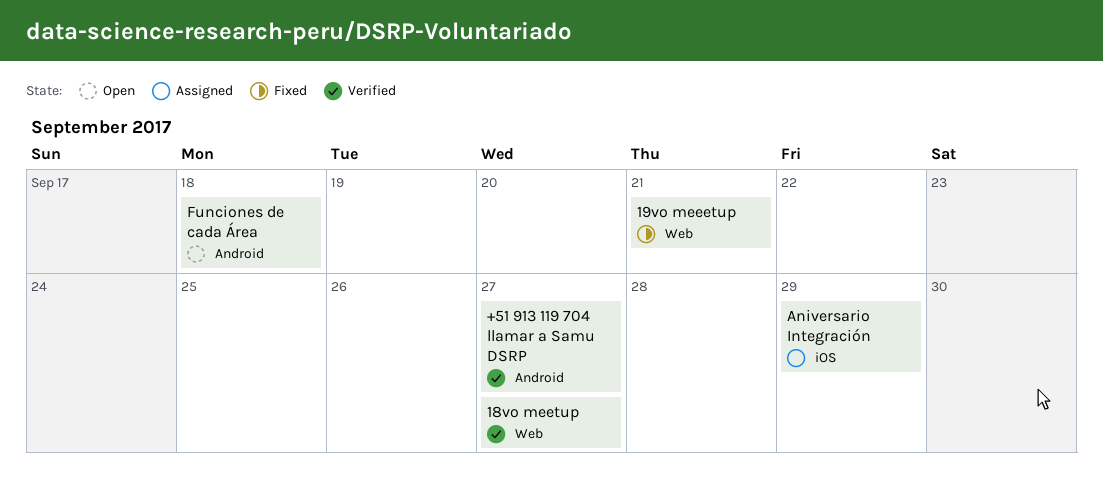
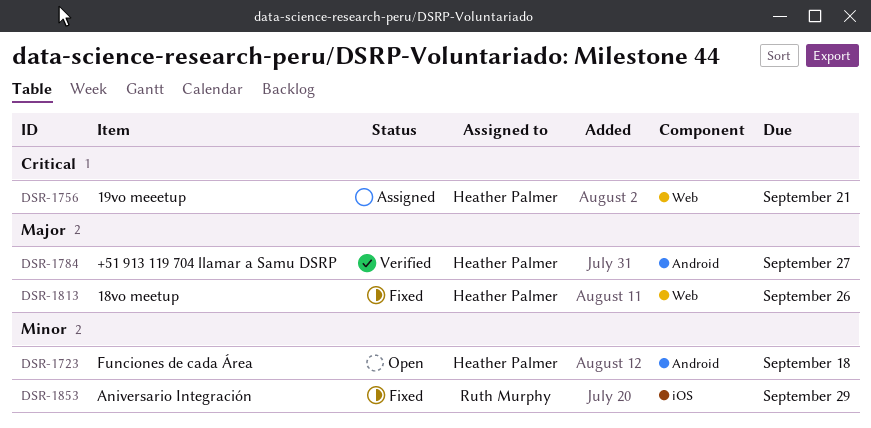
18vo meetup, status: Verified -> Fixed
18vo meetup, due: Sep 27 -> Sep 26
19vo meeetup, status: Fixed -> Assigned
Aniversario Integración, status: Assigned -> Fixed

